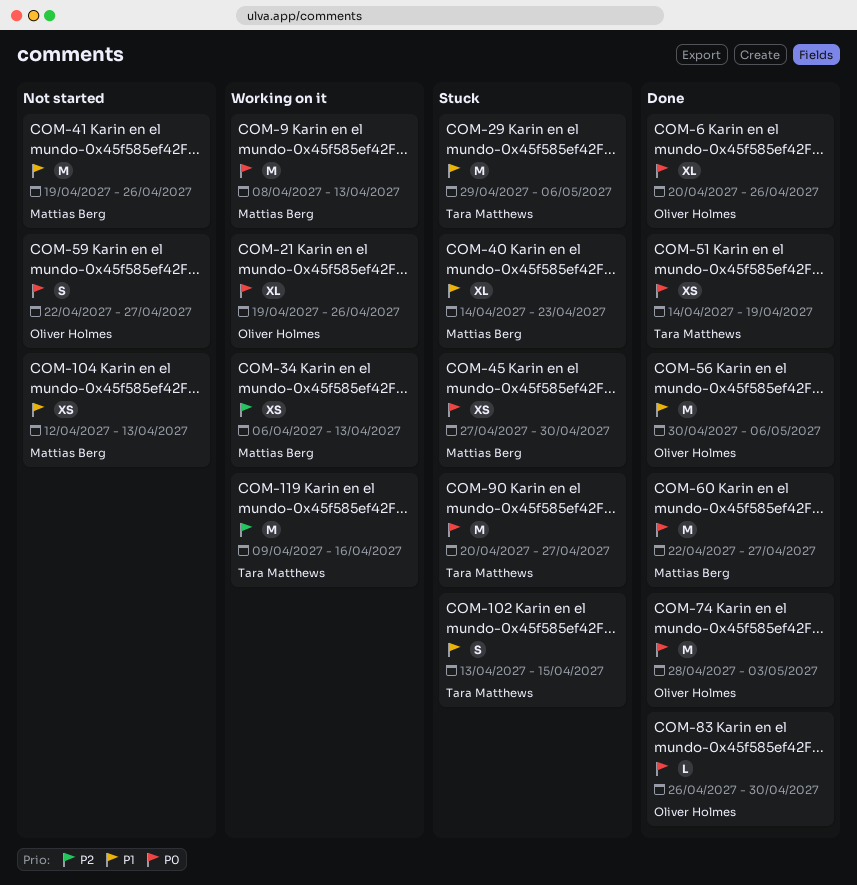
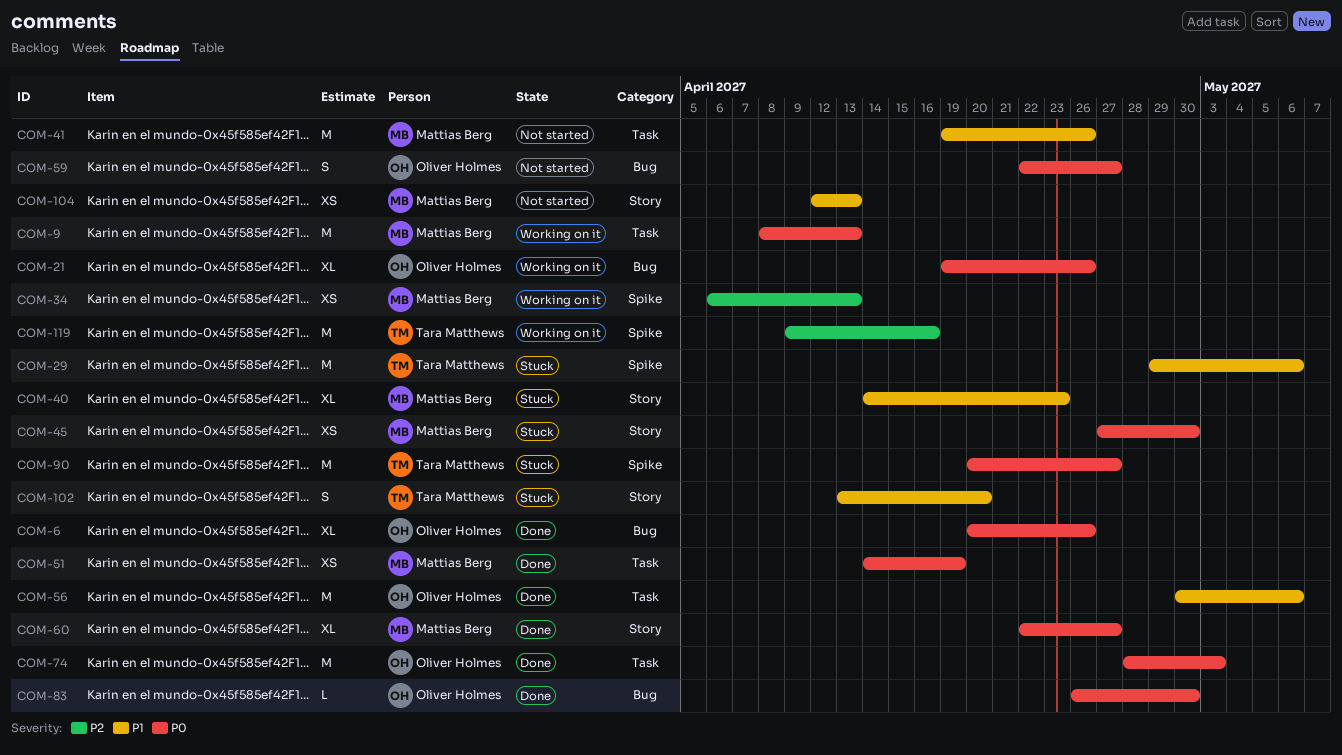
COM-51, owner: Tara Matthews -> Mattias Berg
COM-60, estimate: M -> XL
COM-102, due: Apr 15 -> Apr 20

